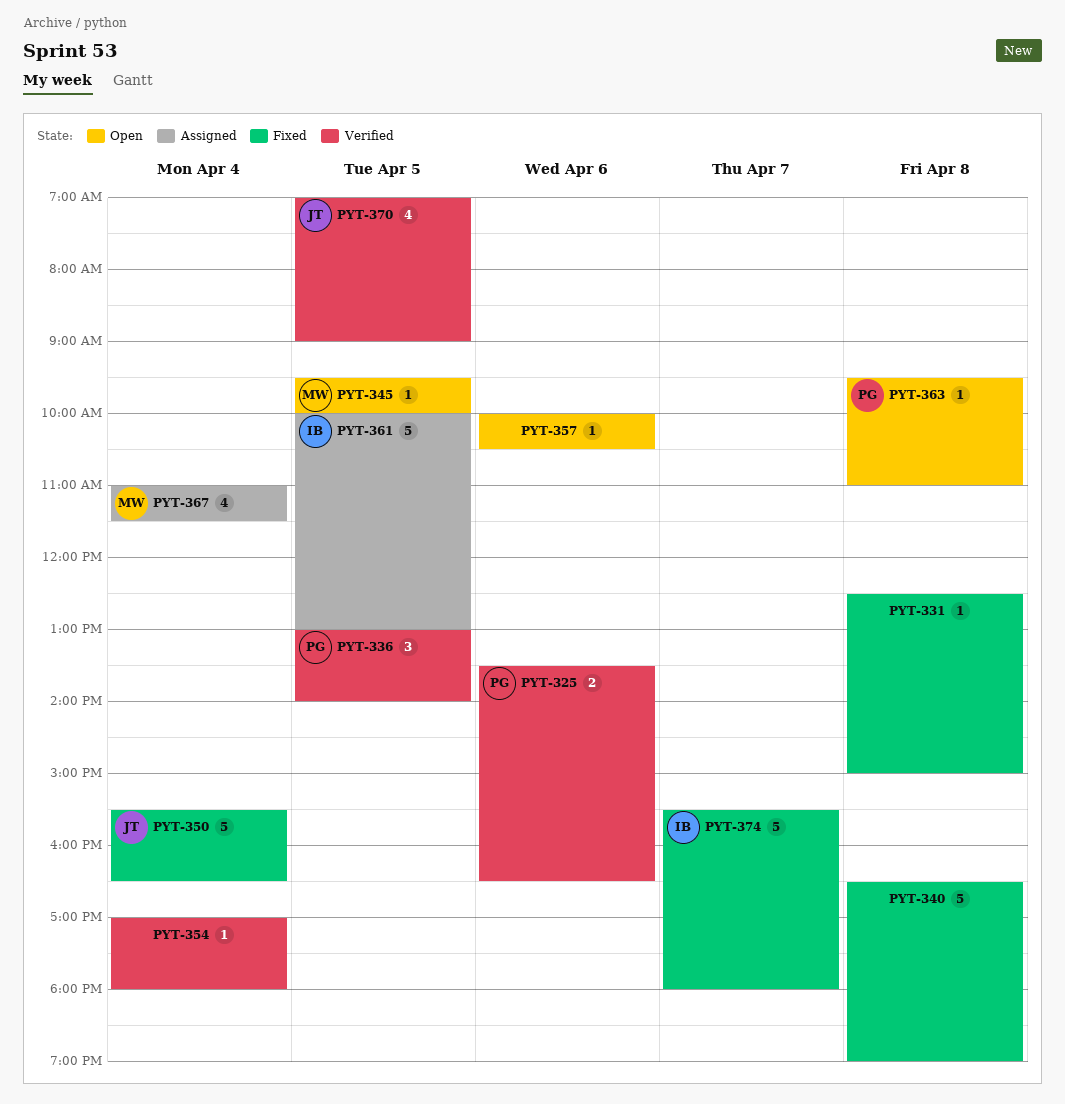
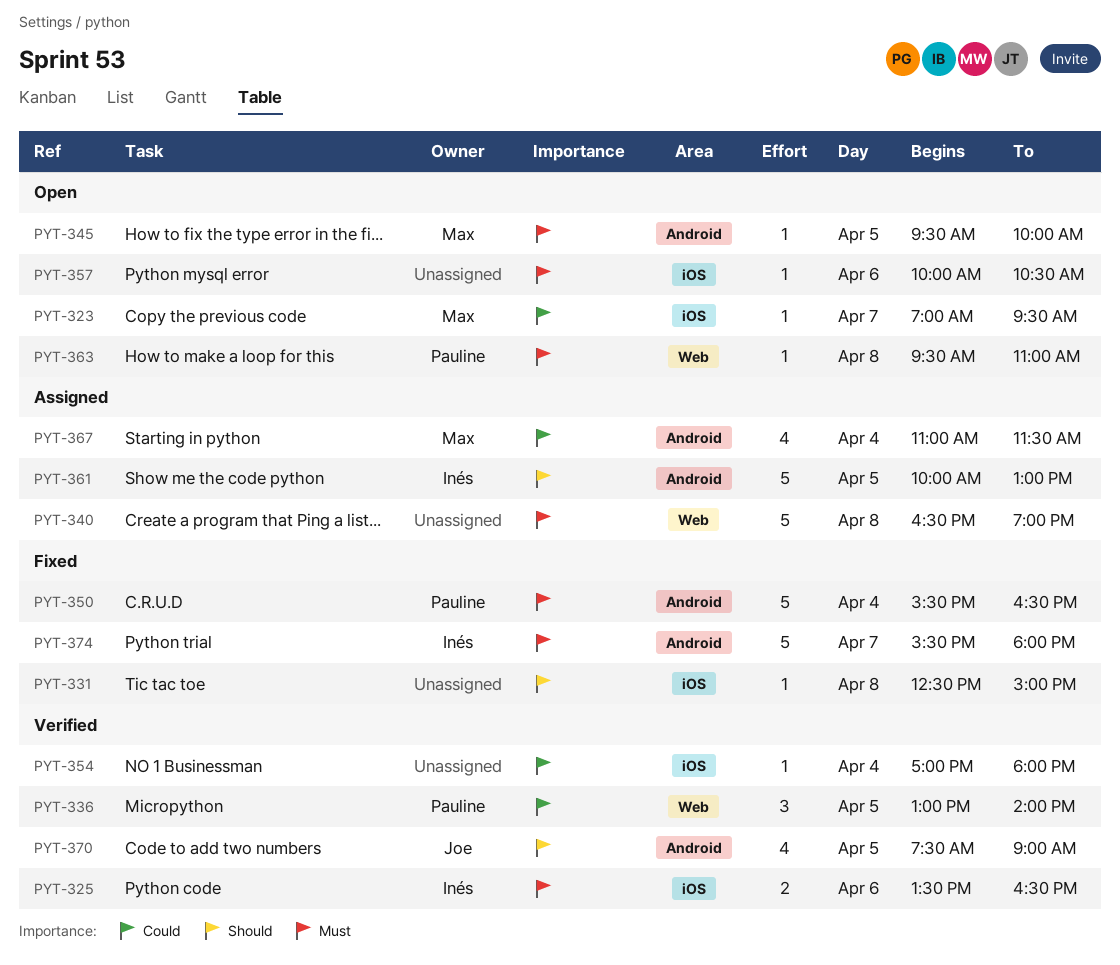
PYT-323: none -> present
PYT-325, owner: Pauline -> Inés
PYT-340, status: Fixed -> Assigned
PYT-350, owner: Joe -> Pauline
PYT-370, begins: 07:00 -> 07:30

